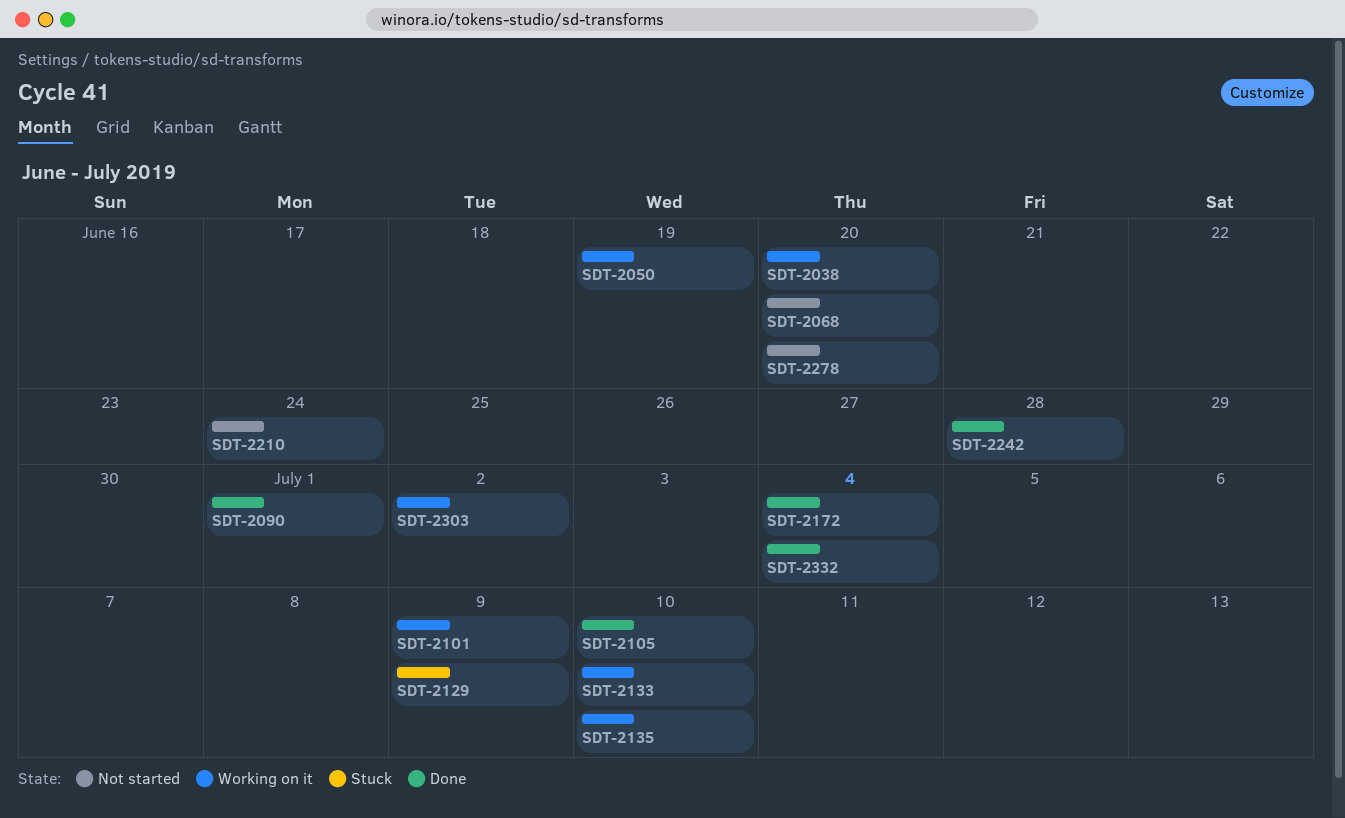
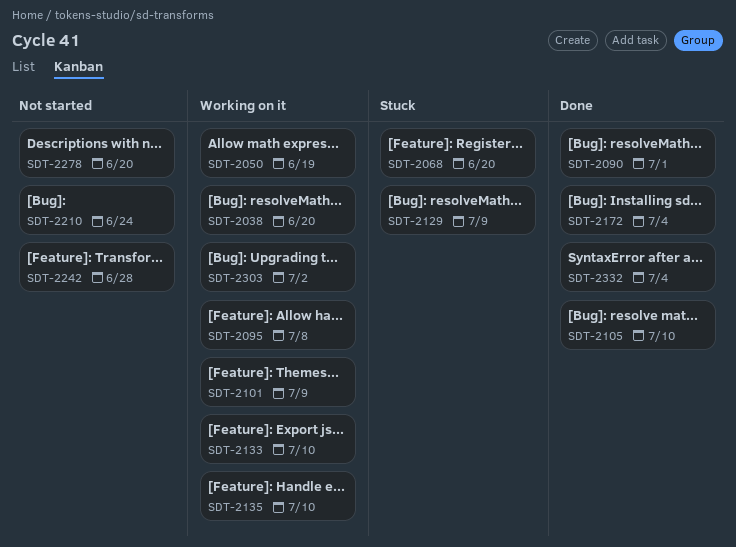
SDT-2068, status: Not started -> Stuck
SDT-2095: none -> present
SDT-2242, status: Done -> Not started

